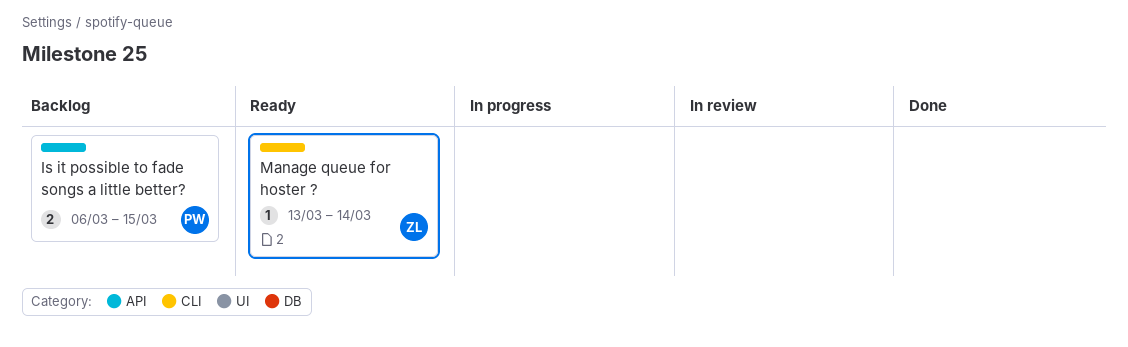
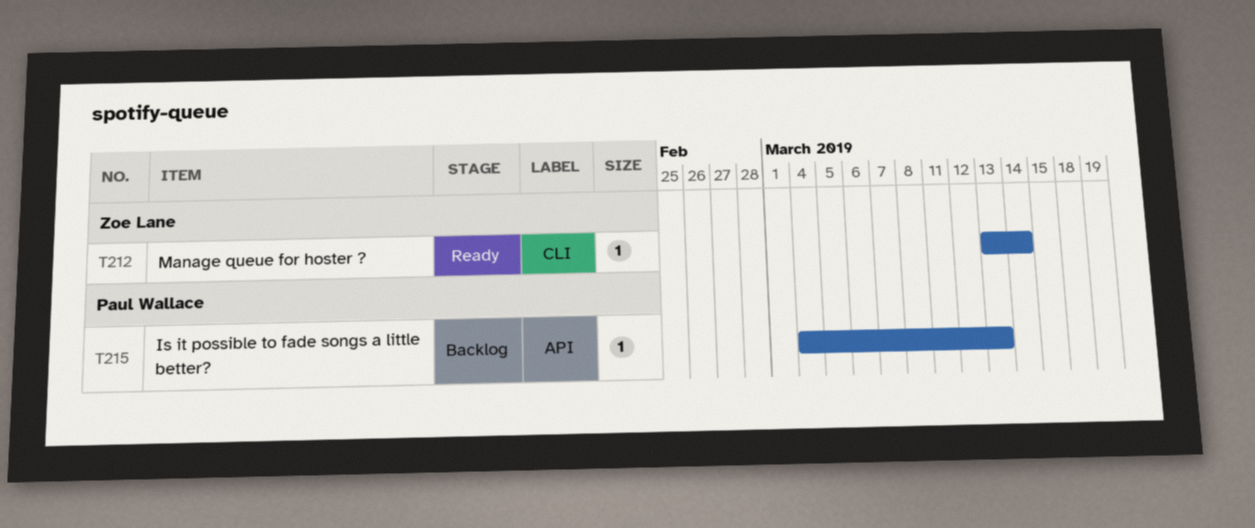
Is it possible to fade songs a little better?, estimate: 2 -> 1
Is it possible to fade songs a little better?, start: Mar 6 -> Mar 4
Is it possible to fade songs a little better?, due: Mar 15 -> Mar 13

